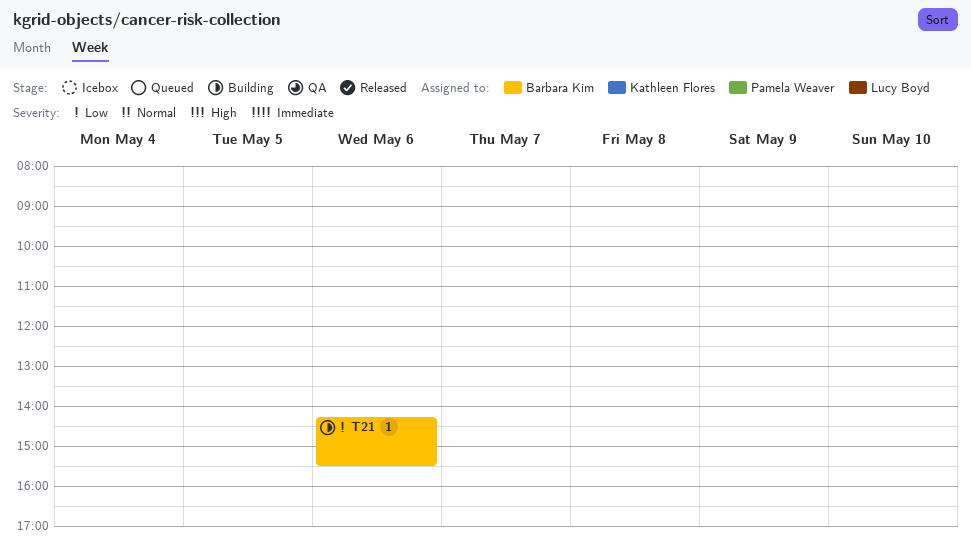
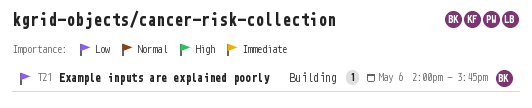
T21, begins: 14:15 -> 14:00
T21, ends: 15:30 -> 15:45

